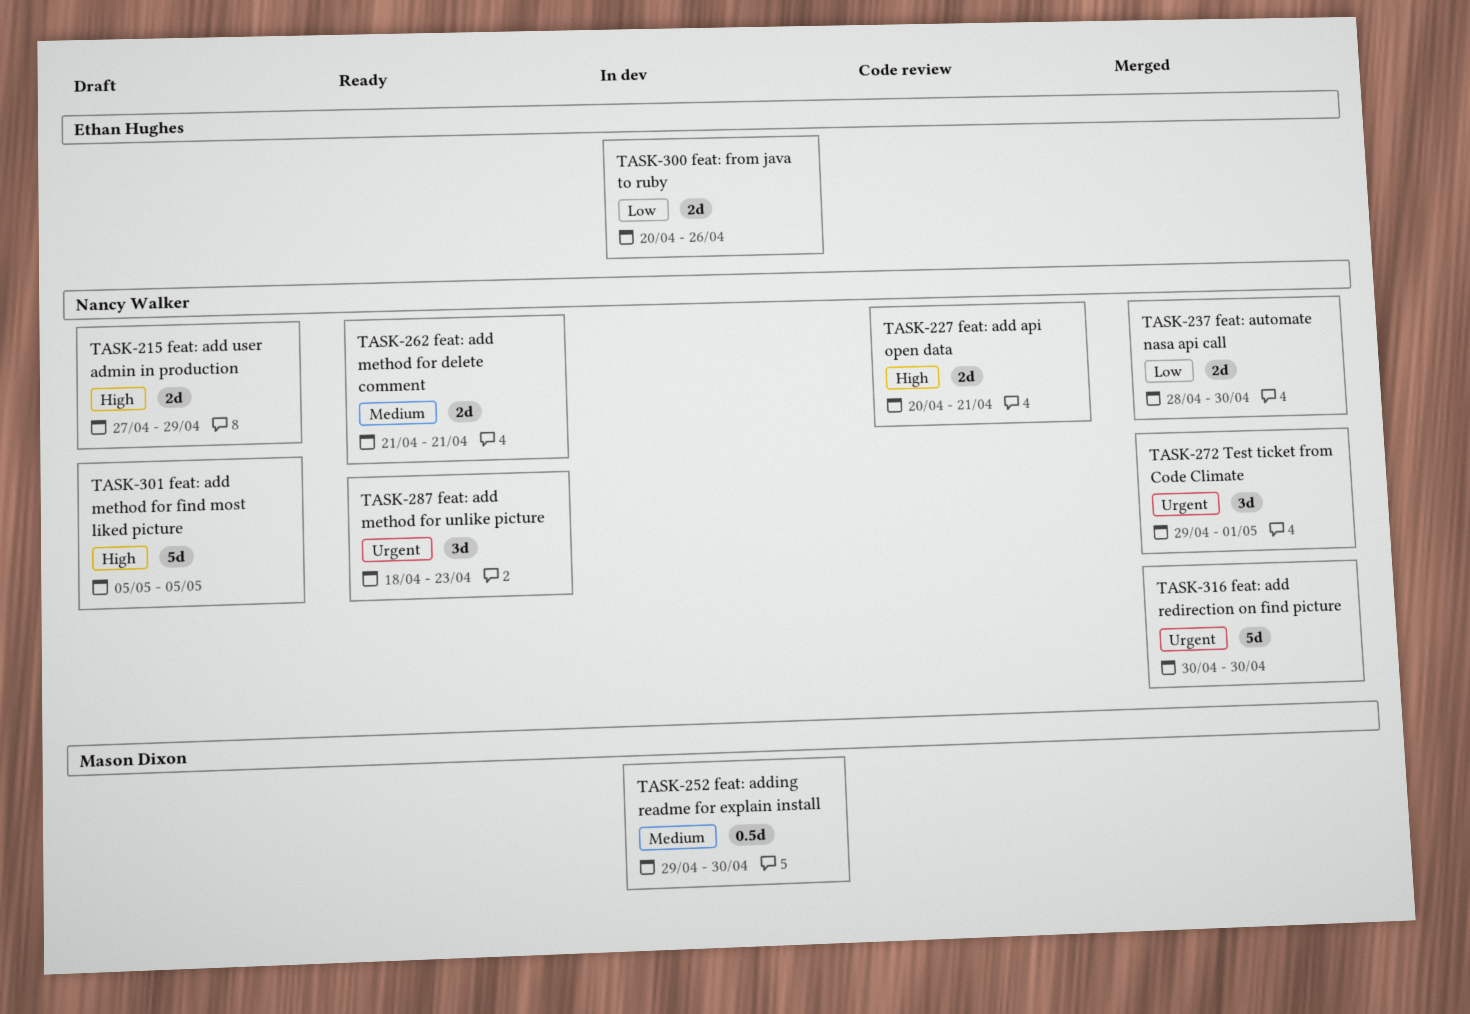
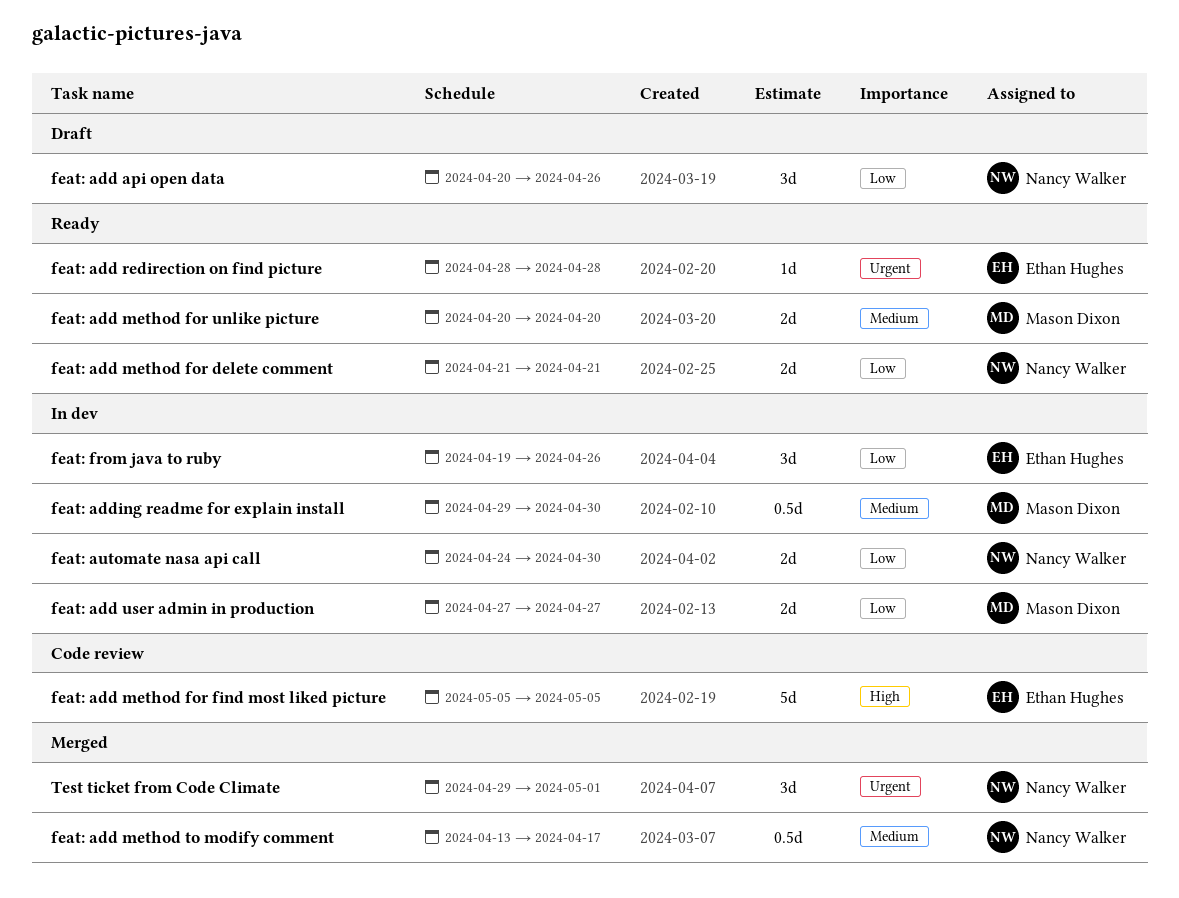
feat: add api open data, status: Code review -> Draft
feat: add api open data, priority: High -> Low
feat: add api open data, estimate: 2d -> 3d
feat: add api open data, due: Apr 21 -> Apr 26
feat: add method for delete comment, priority: Medium -> Low
feat: add method for find most liked picture, status: Draft -> Code review
feat: add method for find most liked picture, owner: Nancy Walker -> Ethan Hughes
feat: add method for unlike picture, owner: Nancy Walker -> Mason Dixon
feat: add method for unlike picture, priority: Urgent -> Medium
feat: add method for unlike picture, estimate: 3d -> 2d
feat: add method for unlike picture, start: Apr 18 -> Apr 20
feat: add method for unlike picture, due: Apr 23 -> Apr 20
feat: add method to modify comment: none -> present
feat: add redirection on find picture, status: Merged -> Ready
feat: add redirection on find picture, owner: Nancy Walker -> Ethan Hughes
feat: add redirection on find picture, estimate: 5d -> 1d
feat: add redirection on find picture, start: Apr 30 -> Apr 28
feat: add redirection on find picture, due: Apr 30 -> Apr 28
feat: add user admin in production, status: Draft -> In dev
feat: add user admin in production, owner: Nancy Walker -> Mason Dixon
feat: add user admin in production, priority: High -> Low
feat: add user admin in production, due: Apr 29 -> Apr 27
feat: automate nasa api call, status: Merged -> In dev
feat: automate nasa api call, start: Apr 28 -> Apr 24
feat: from java to ruby, estimate: 2d -> 3d
feat: from java to ruby, start: Apr 20 -> Apr 19

